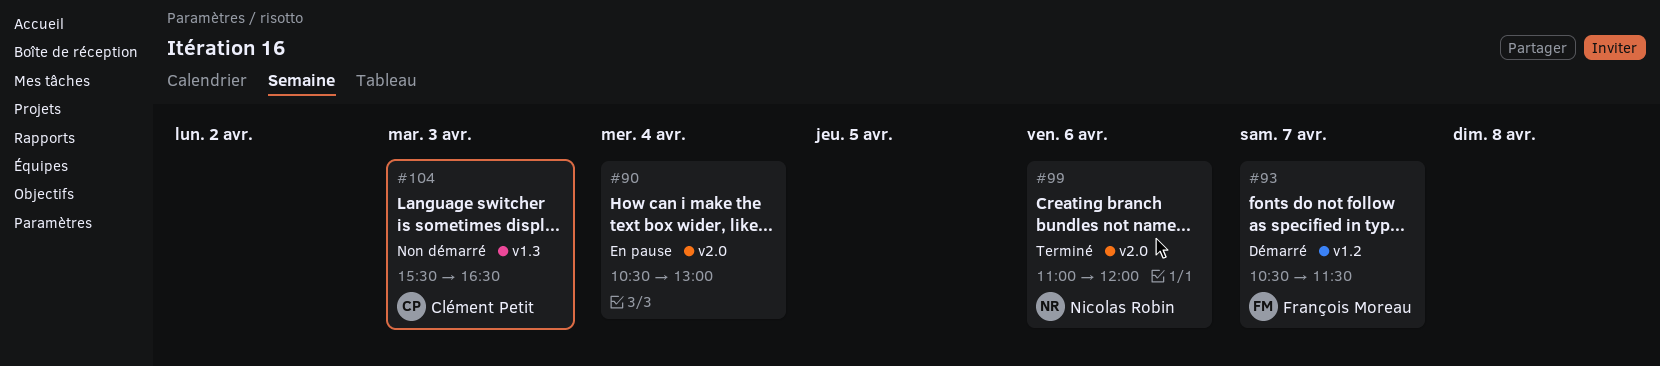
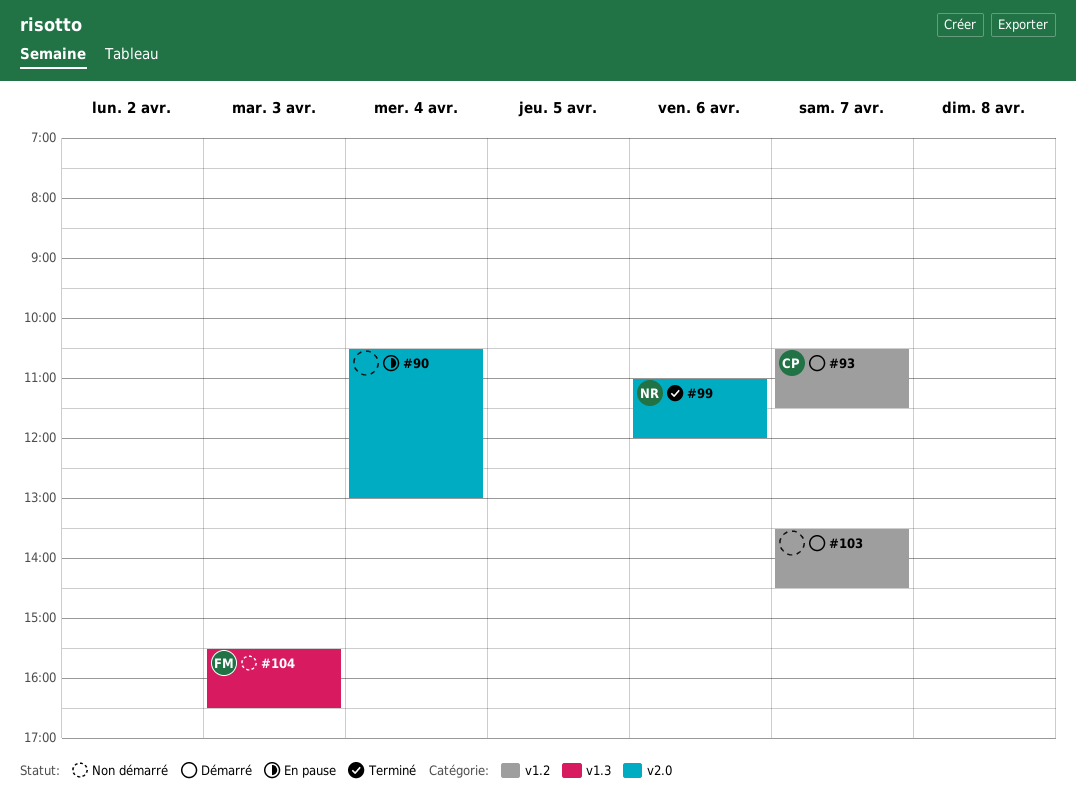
#93, owner: François Moreau -> Clément Petit
#103: none -> present
#104, owner: Clément Petit -> François Moreau

